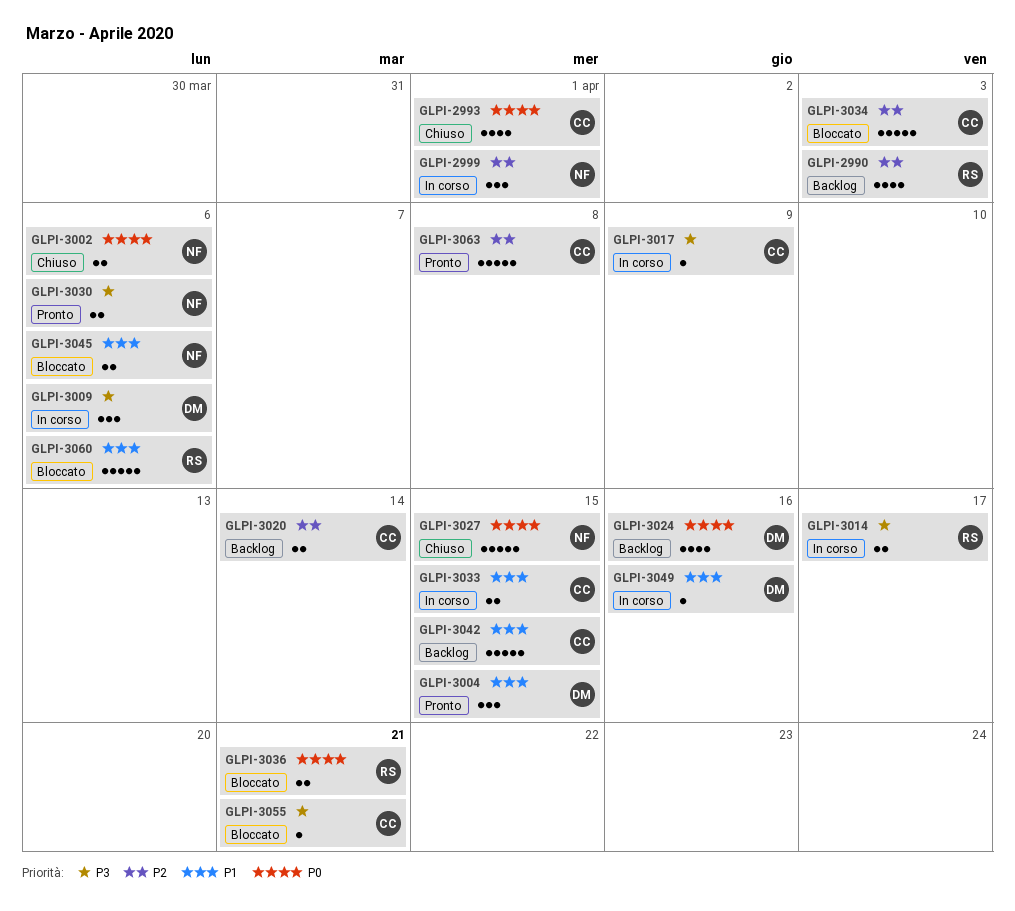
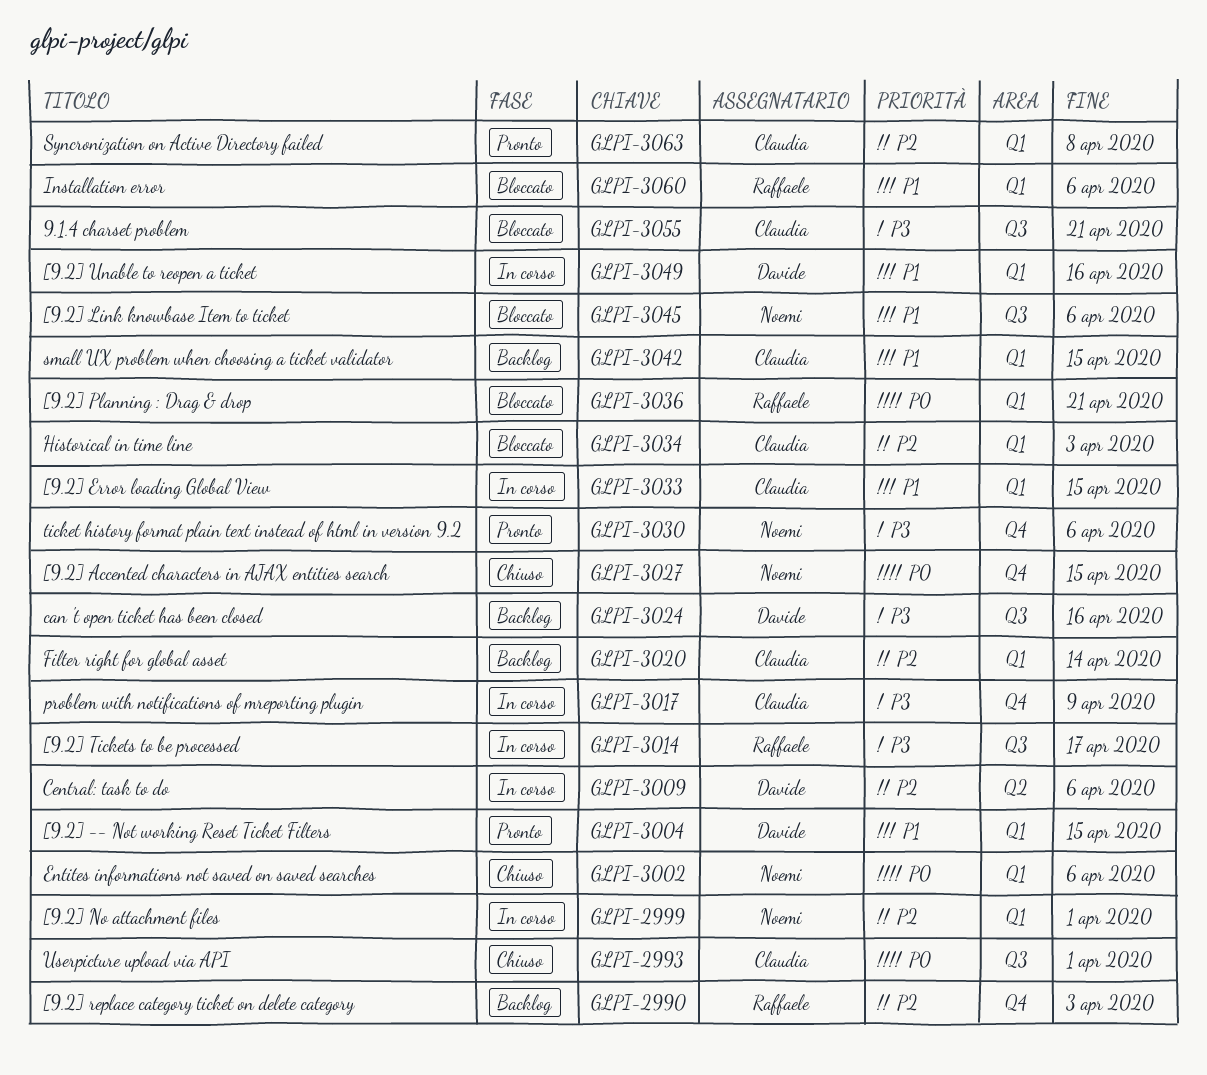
GLPI-3009, priority: P3 -> P2
GLPI-3024, priority: P0 -> P3

